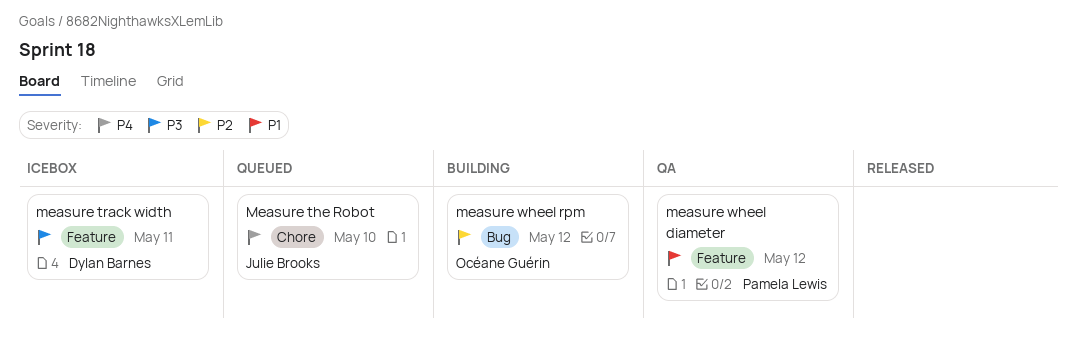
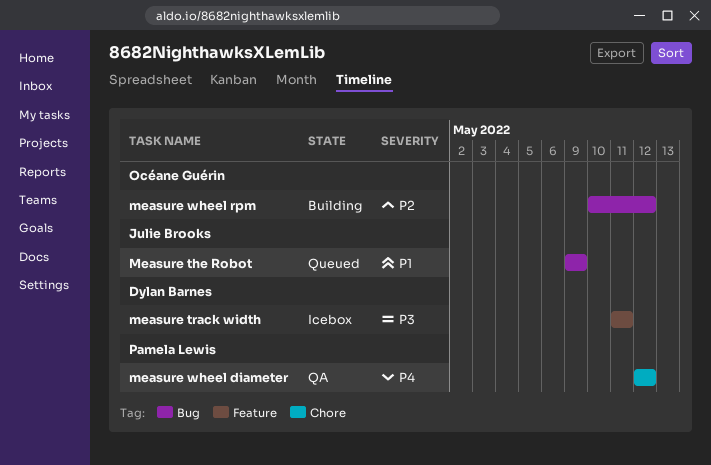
Measure the Robot, priority: P4 -> P1
Measure the Robot, label: Chore -> Bug
Measure the Robot, due: May 10 -> May 9
measure wheel diameter, priority: P1 -> P4
measure wheel diameter, label: Feature -> Chore

